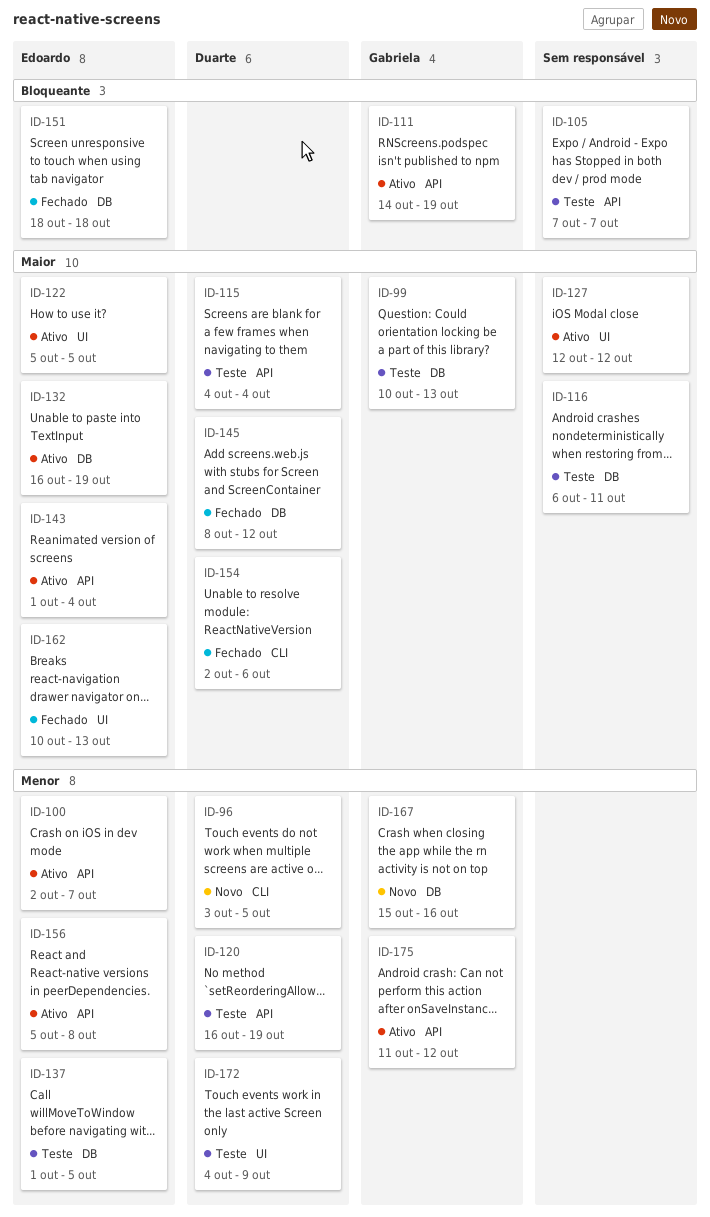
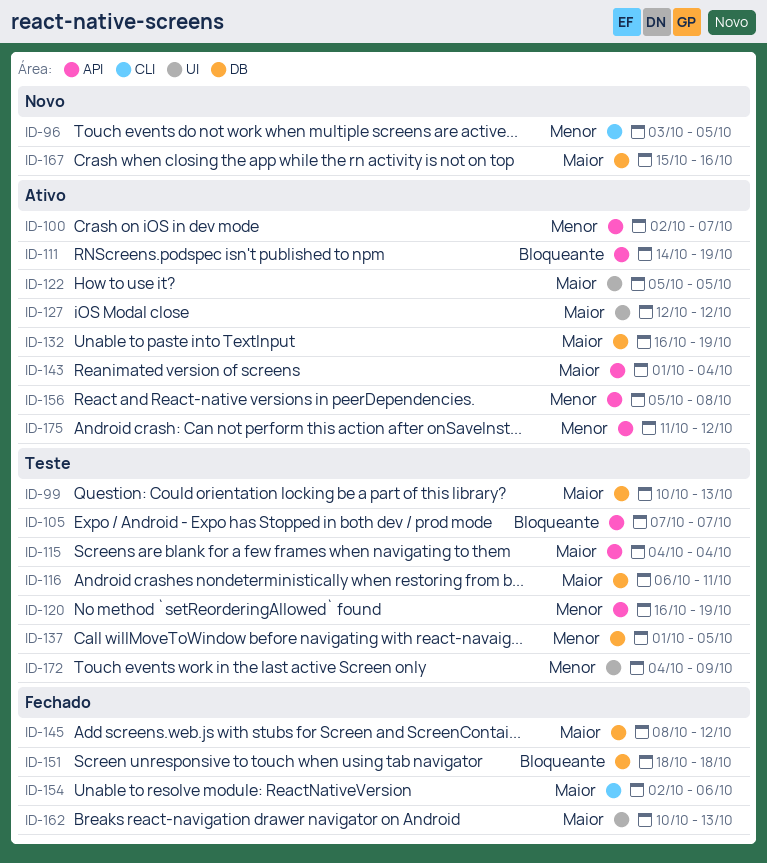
ID-167, priority: Menor -> Maior

